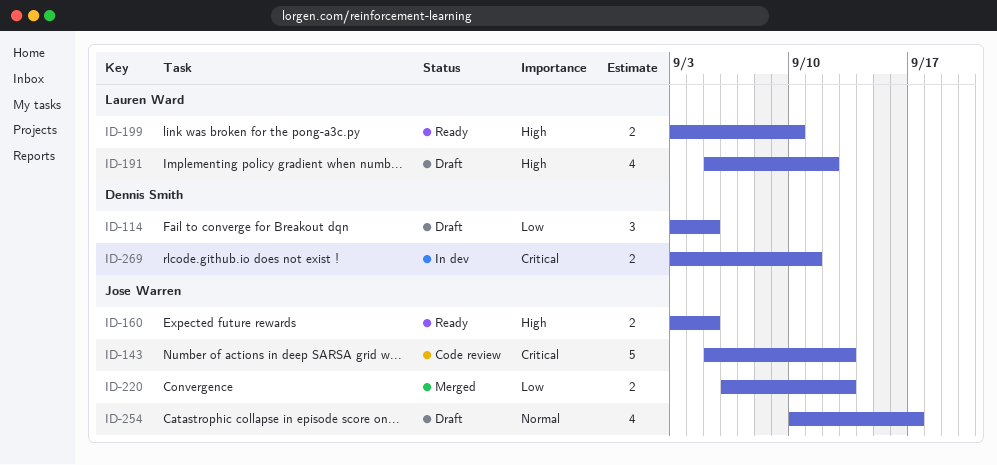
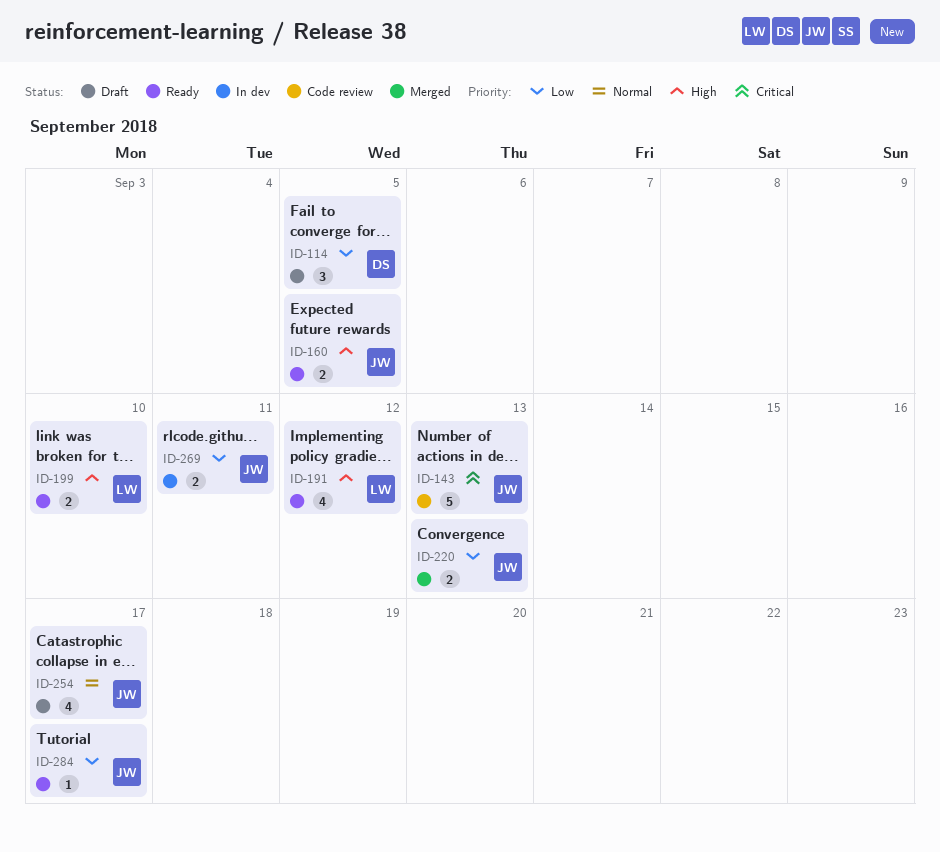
ID-191, status: Draft -> Ready
ID-269, owner: Dennis Smith -> Jose Warren
ID-269, priority: Critical -> Low
ID-284: none -> present

